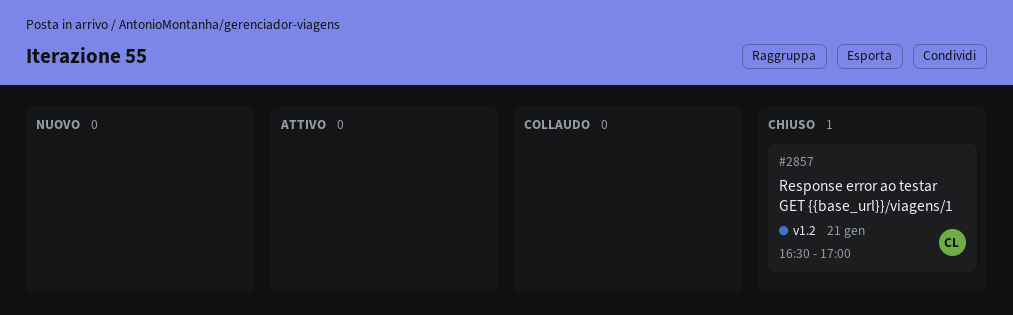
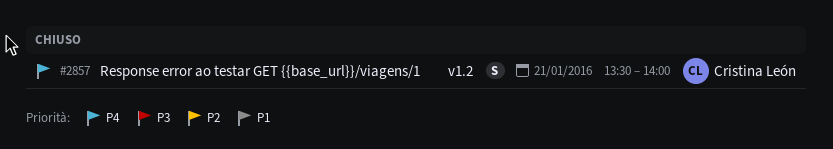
#2857, begins: 16:30 -> 13:30
#2857, ends: 17:00 -> 14:00

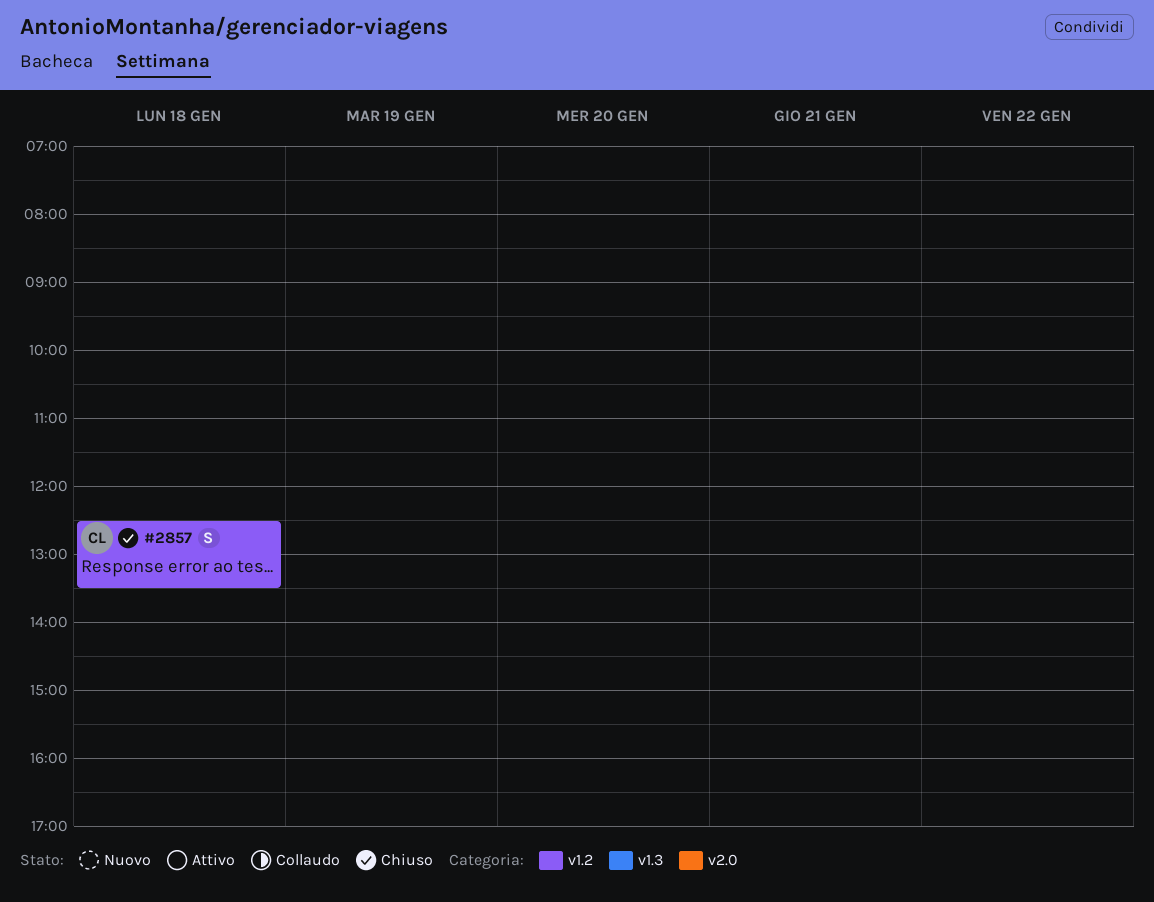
#2857, day: Jan 21 -> Jan 18
#2857, begins: 13:30 -> 12:30
#2857, ends: 14:00 -> 13:30

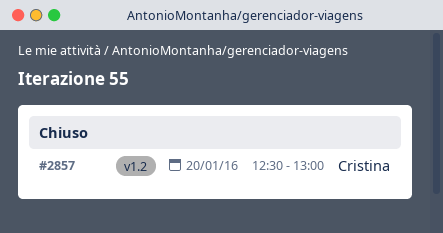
#2857, day: Jan 18 -> Jan 20
#2857, ends: 13:30 -> 13:00

